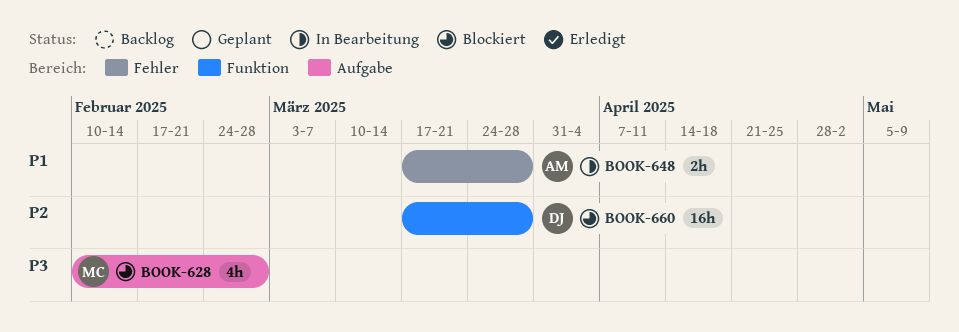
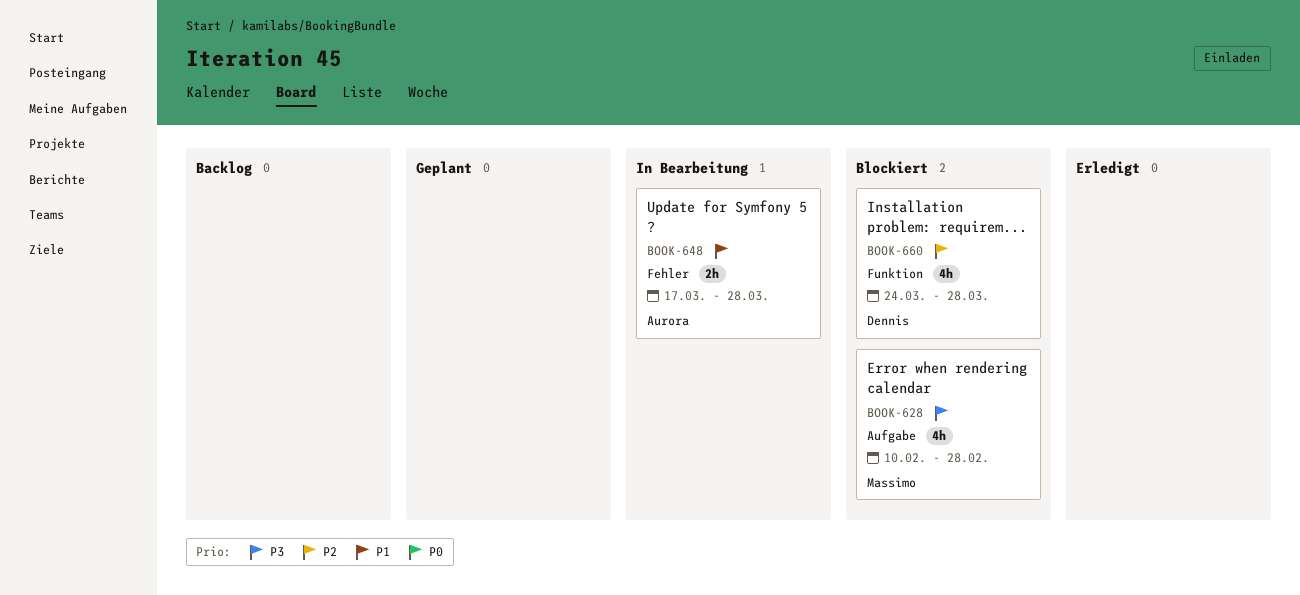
BOOK-660, estimate: 16h -> 4h
BOOK-660, start: Mar 17 -> Mar 24

